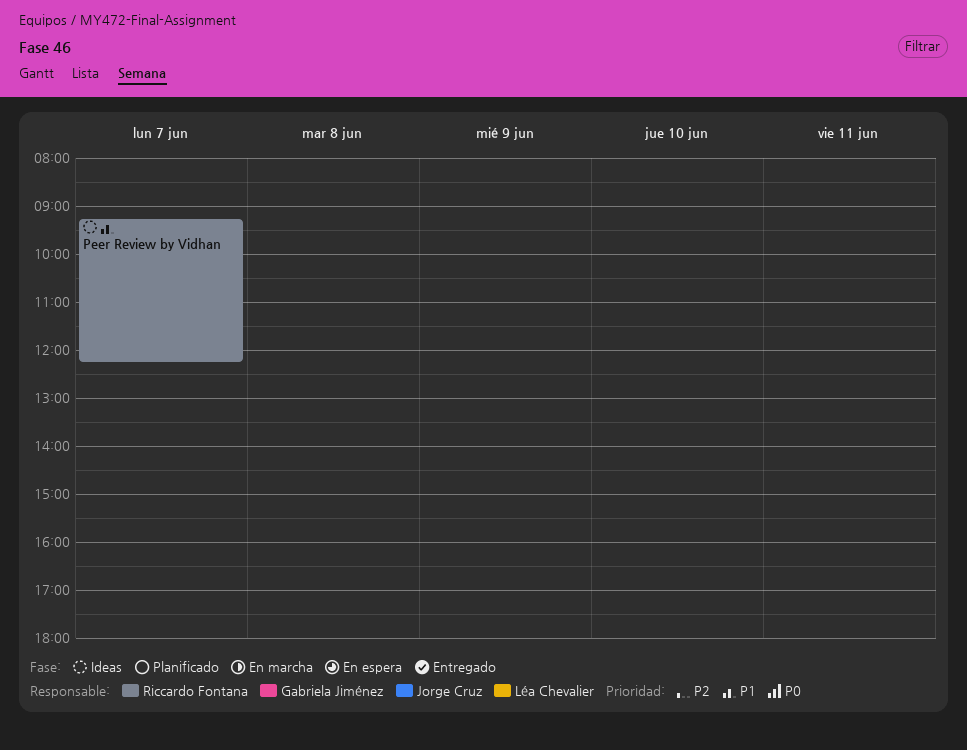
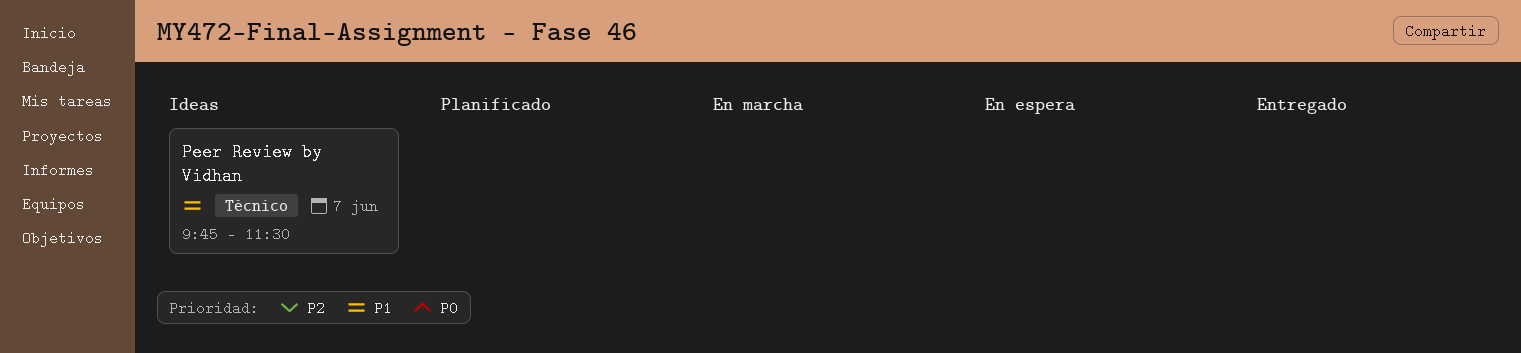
Peer Review by Vidhan, begins: 09:15 -> 09:45
Peer Review by Vidhan, ends: 12:15 -> 11:30

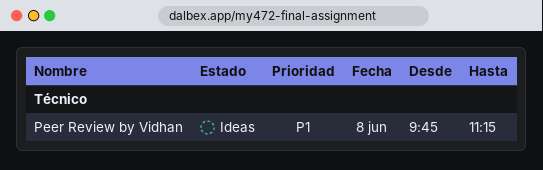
Peer Review by Vidhan, day: Jun 7 -> Jun 8
Peer Review by Vidhan, ends: 11:30 -> 11:15

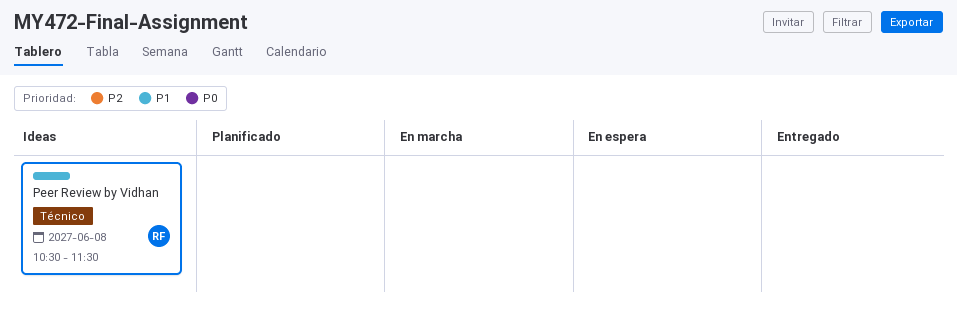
Peer Review by Vidhan, begins: 09:45 -> 10:30
Peer Review by Vidhan, ends: 11:15 -> 11:30

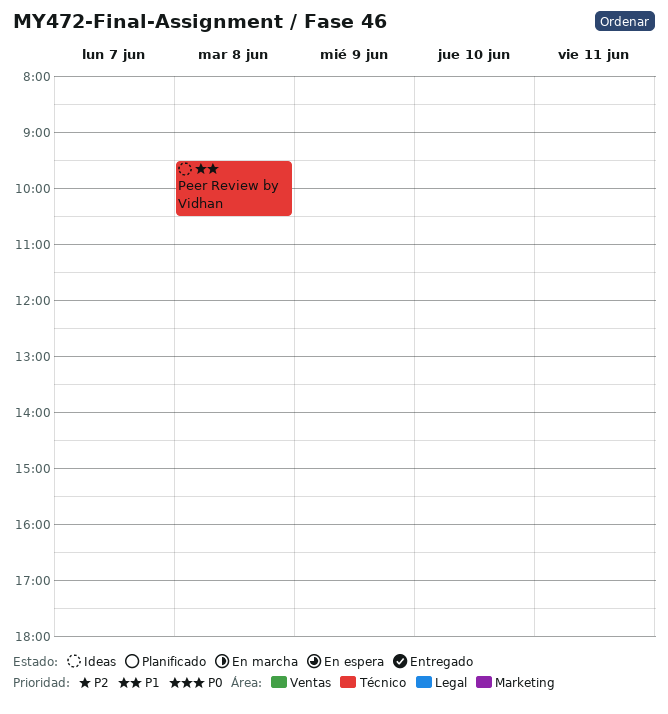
Peer Review by Vidhan, begins: 10:30 -> 09:30
Peer Review by Vidhan, ends: 11:30 -> 10:30

